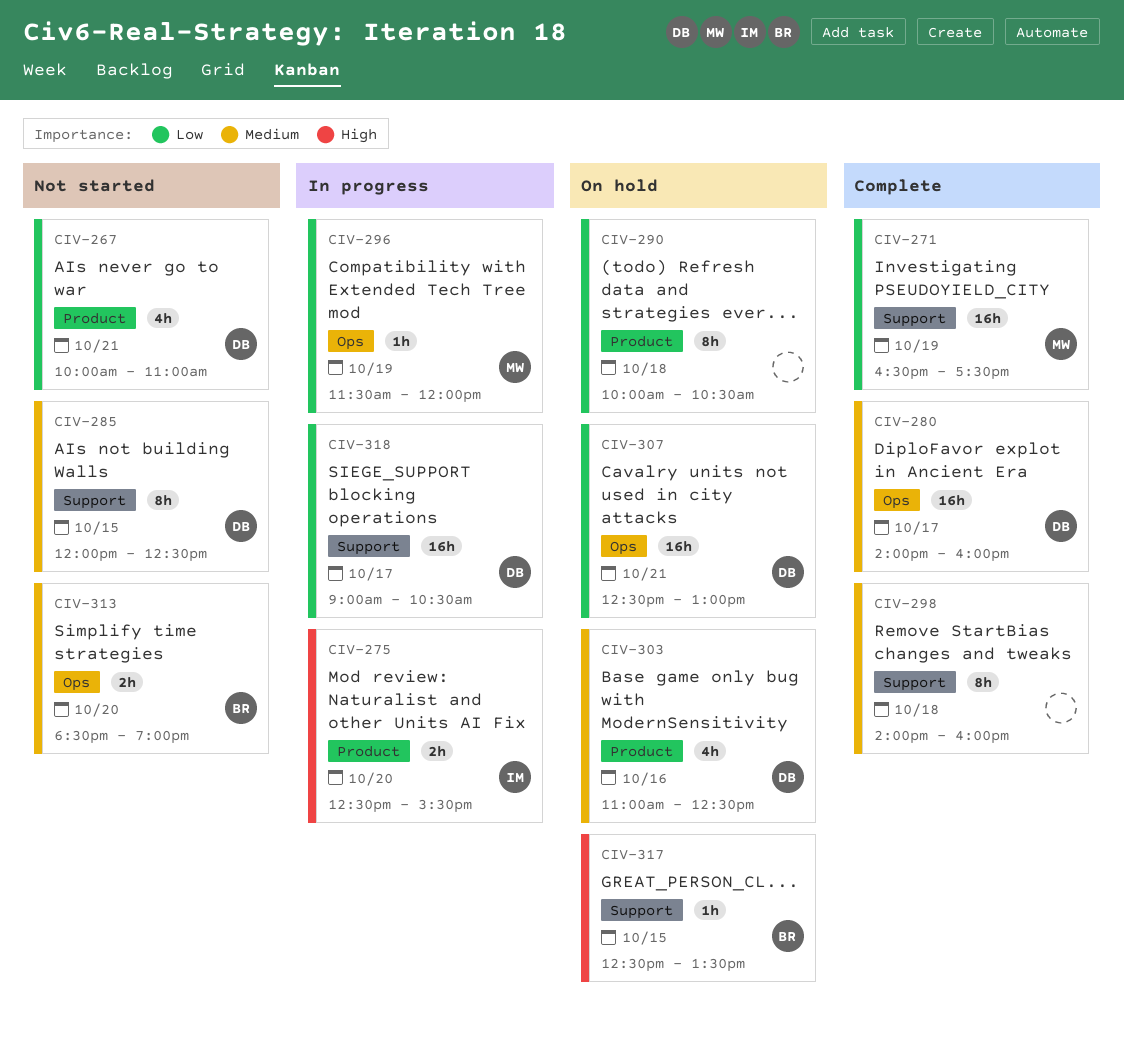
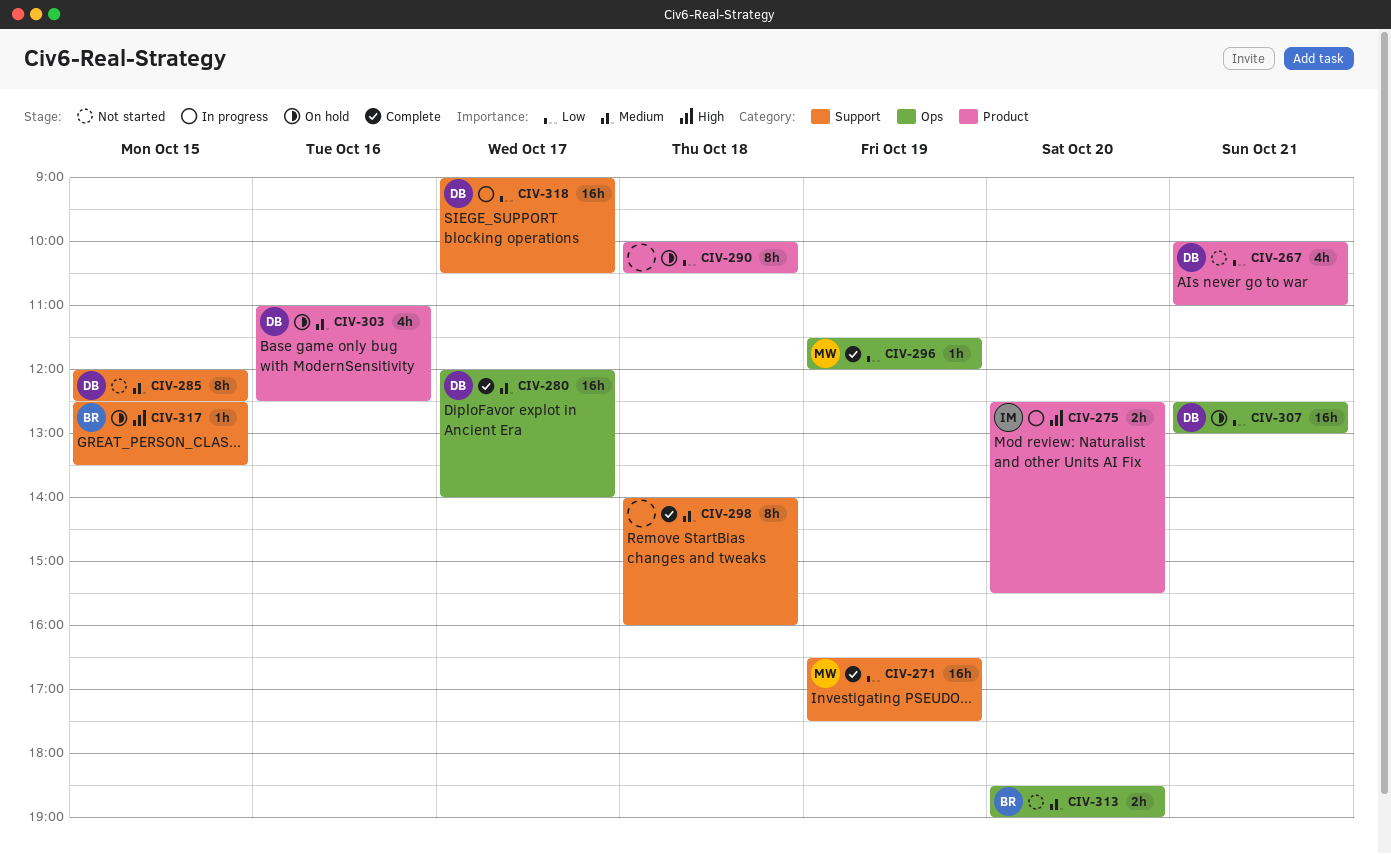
CIV-280, begins: 14:00 -> 12:00
CIV-280, ends: 16:00 -> 14:00
CIV-296, status: In progress -> Complete

